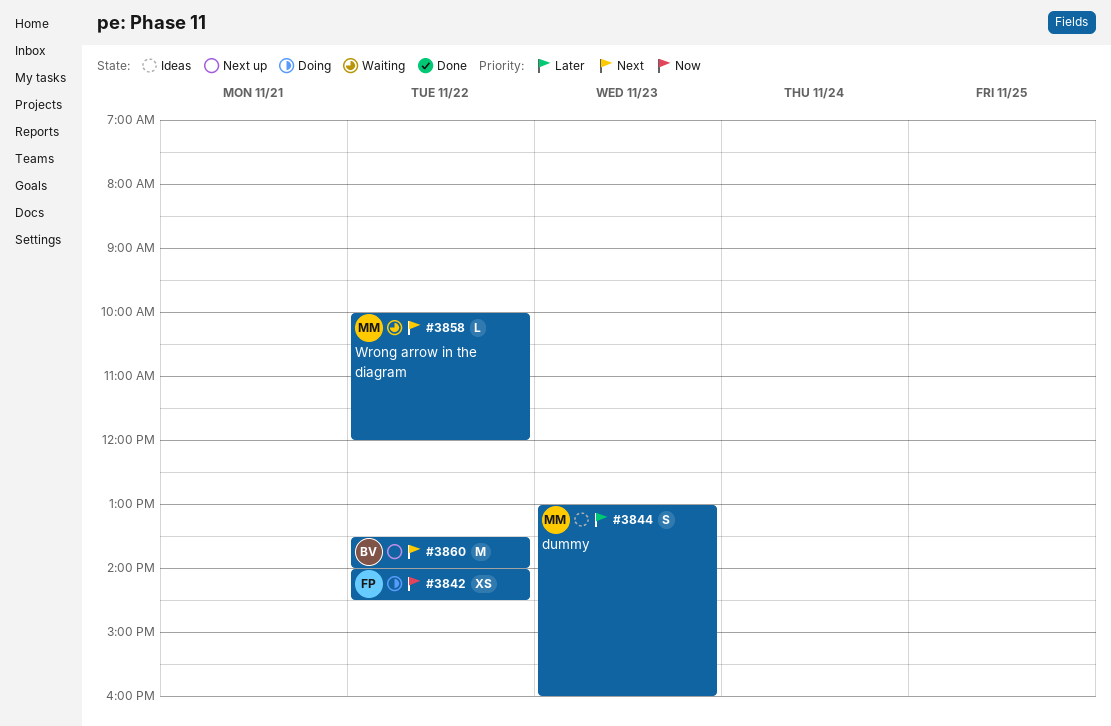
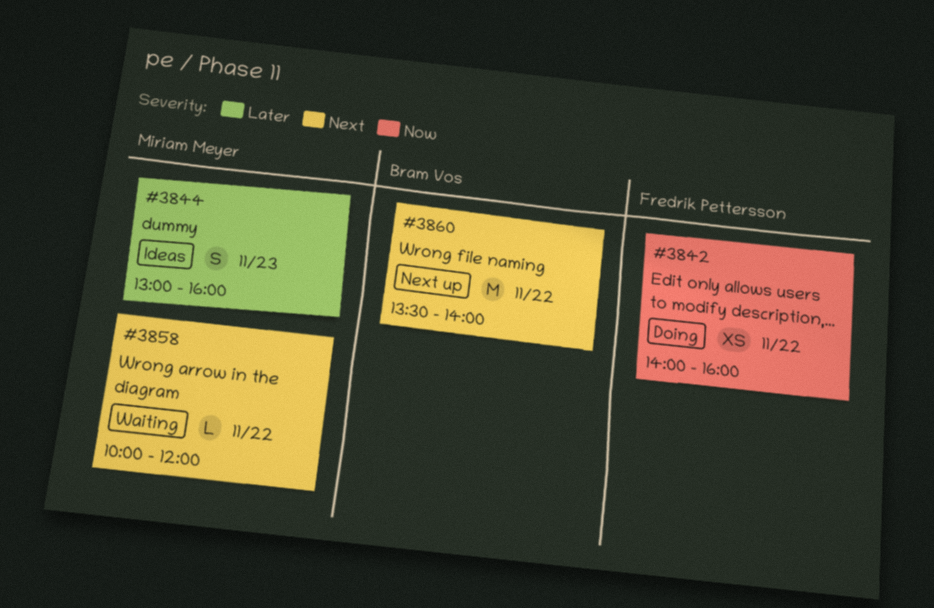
#3842, ends: 14:30 -> 16:00

